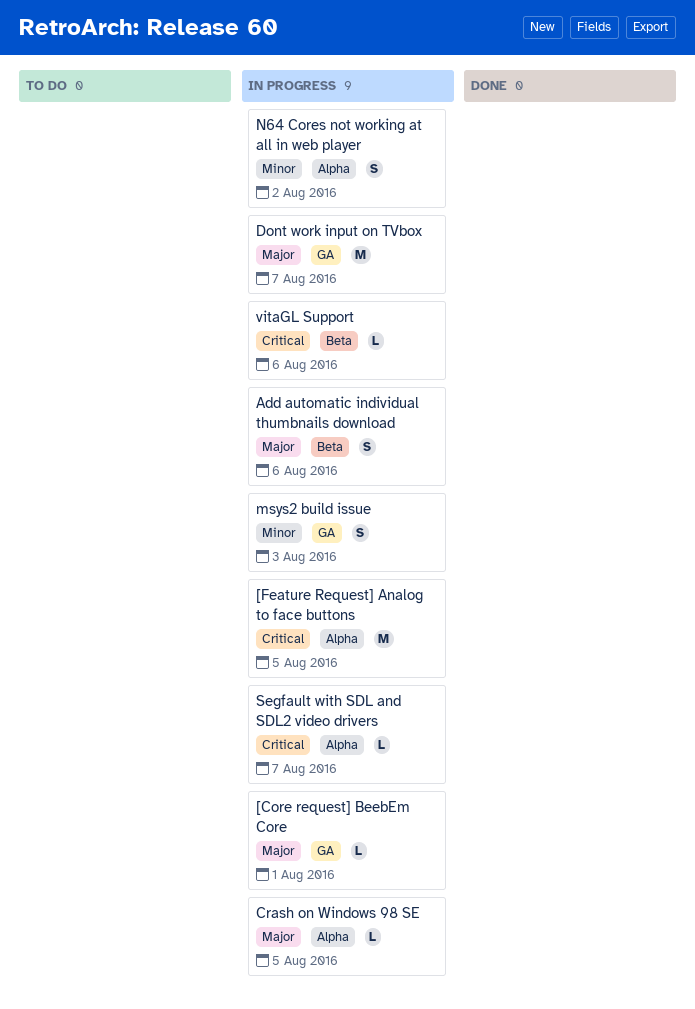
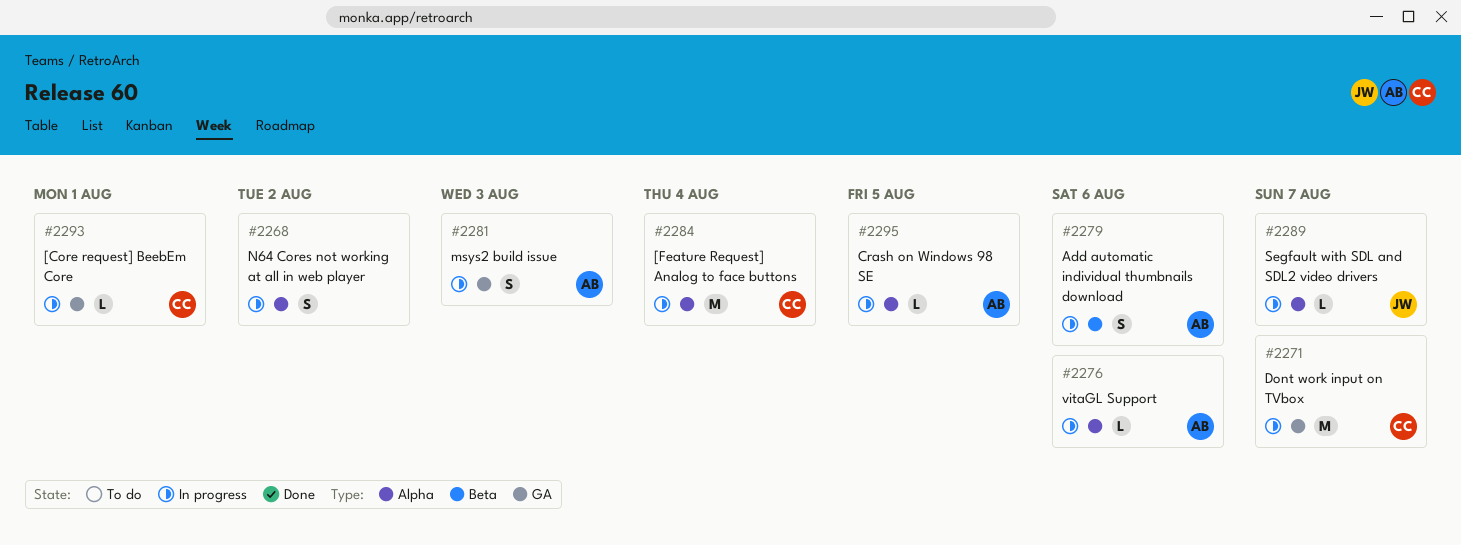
[Feature Request] Analog to face buttons, due: Aug 5 -> Aug 4
vitaGL Support, label: Beta -> Alpha

